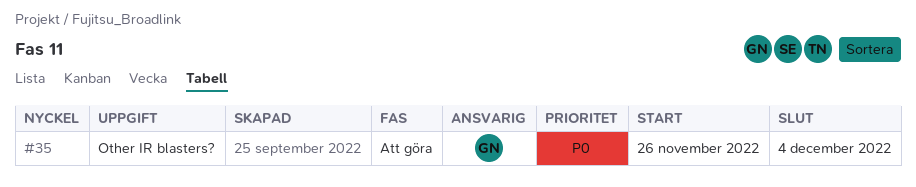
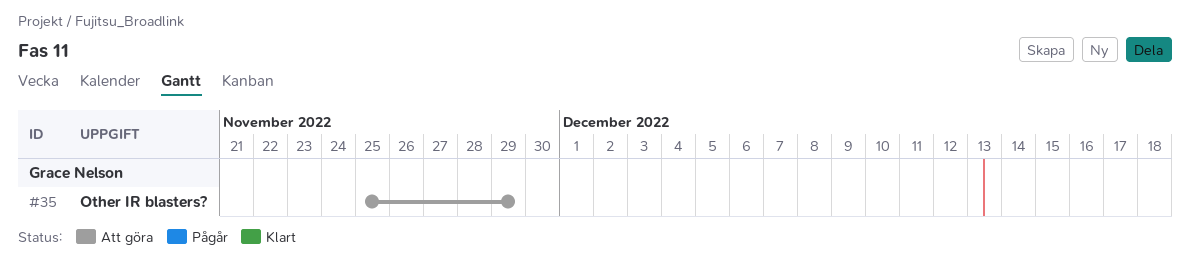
#35, start: Nov 26 -> Nov 25
#35, due: Dec 4 -> Nov 29

